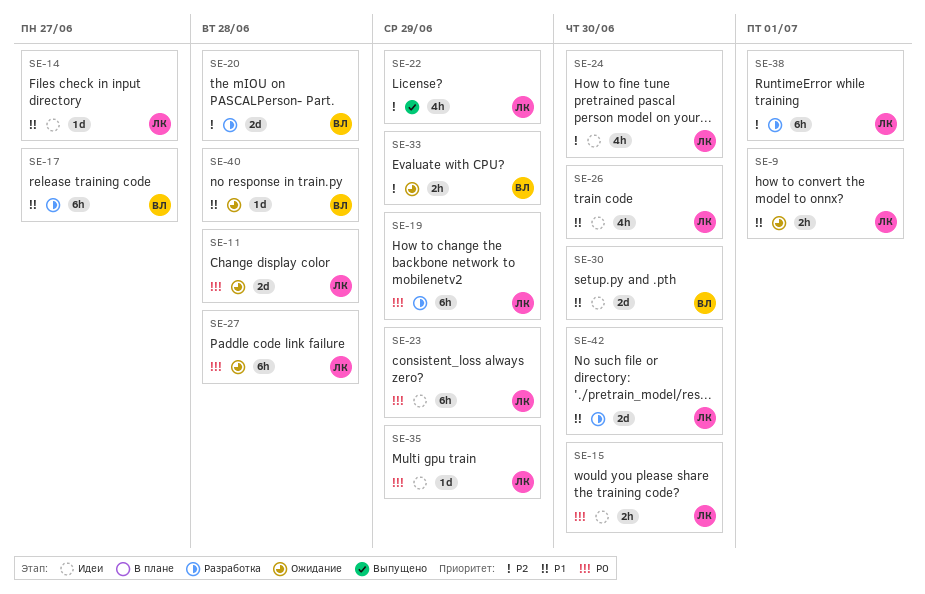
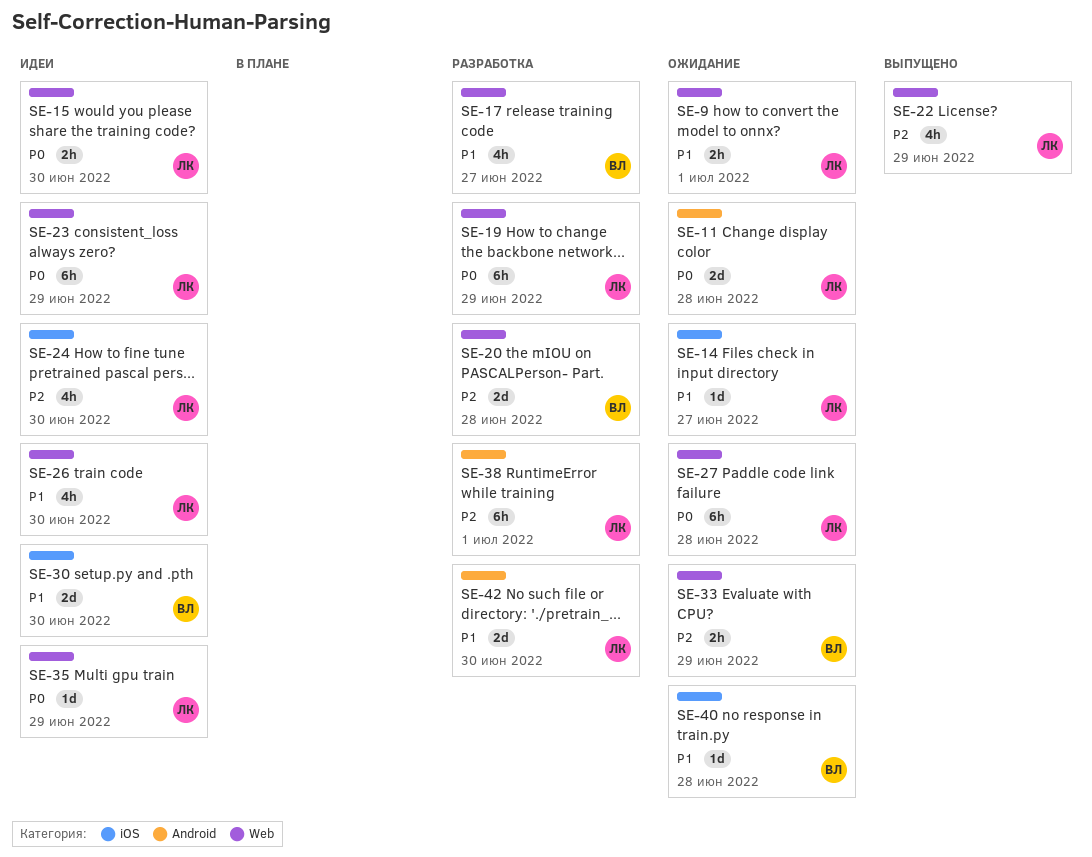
SE-14, status: Идеи -> Ожидание
SE-17, estimate: 6h -> 4h

